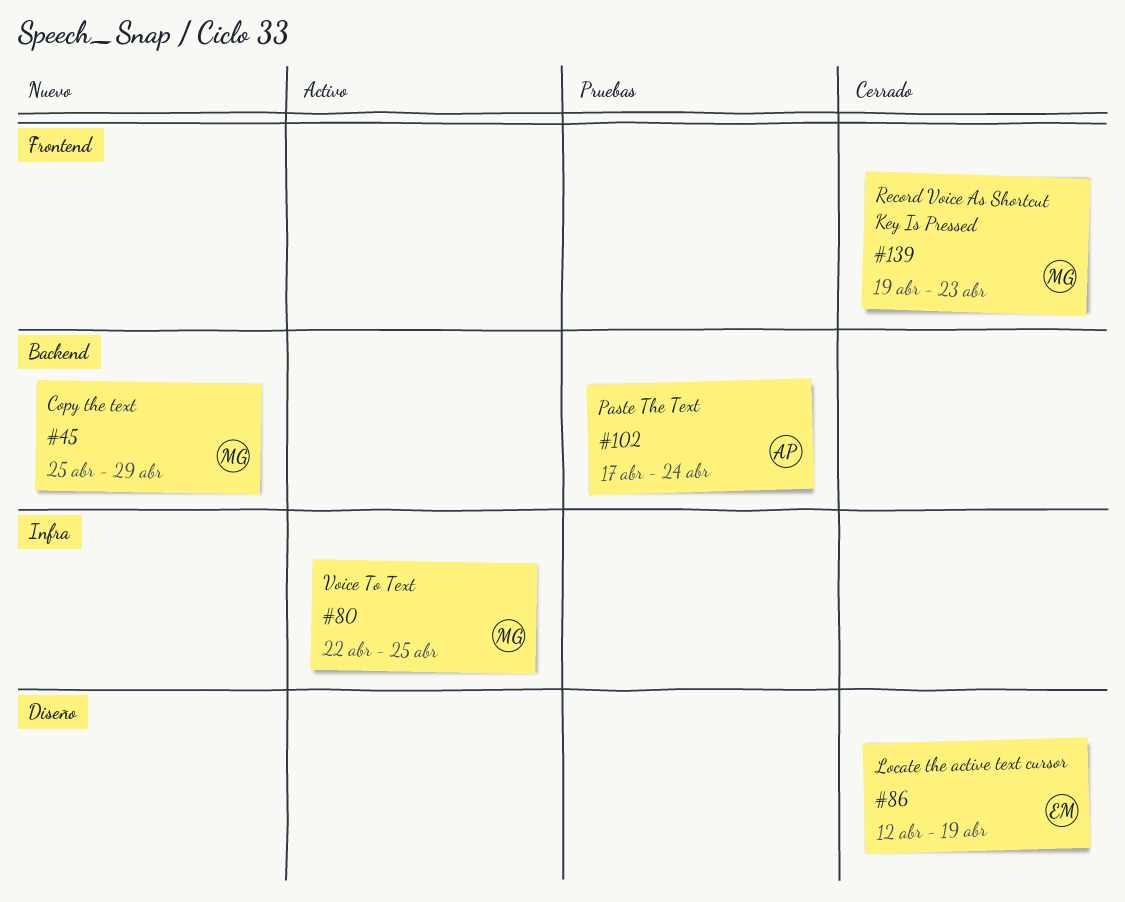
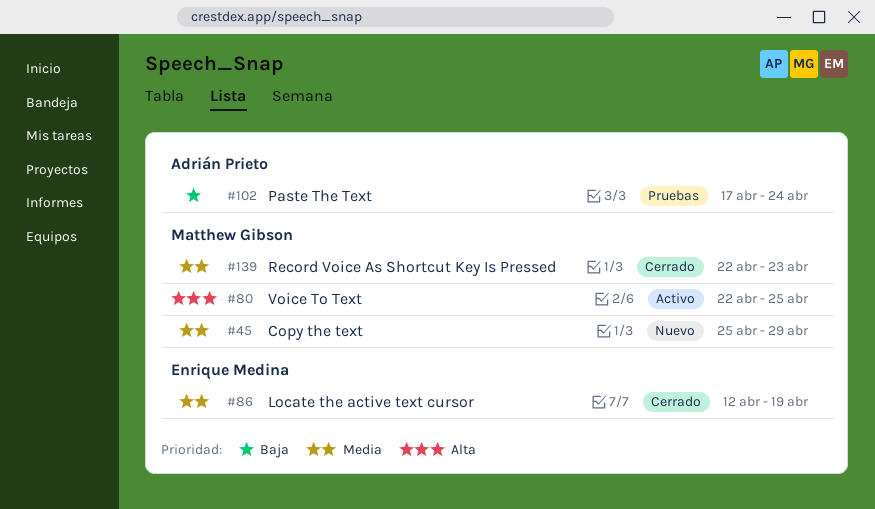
#139, start: Apr 19 -> Apr 22

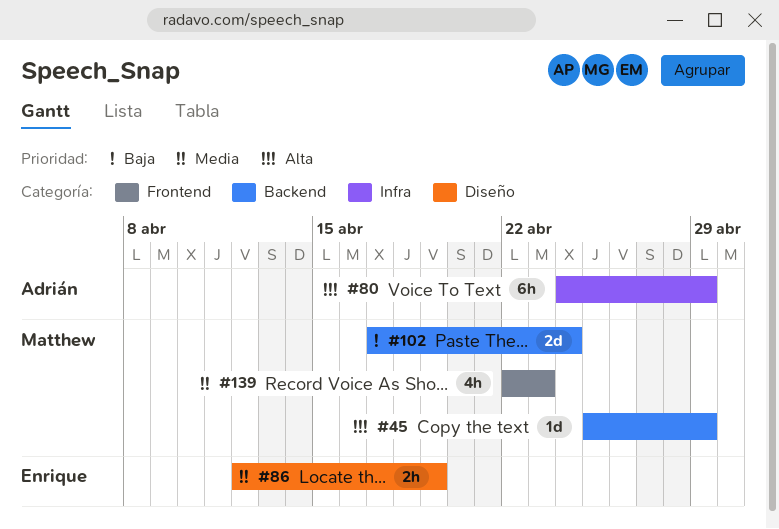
#45, priority: Media -> Alta
#80, owner: Matthew Gibson -> Adrián Prieto
#80, start: Apr 22 -> Apr 24
#80, due: Apr 25 -> Apr 29
#102, owner: Adrián Prieto -> Matthew Gibson

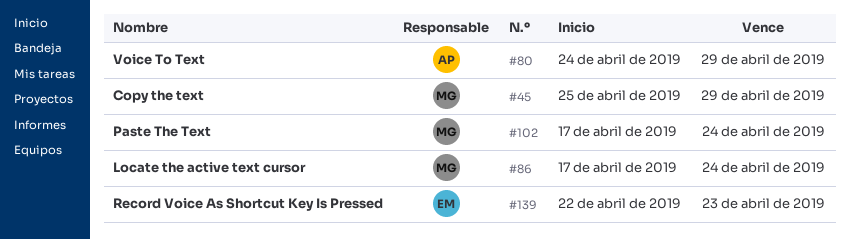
#86, owner: Enrique -> Matthew
#86, start: Apr 12 -> Apr 17
#86, due: Apr 19 -> Apr 24
#139, owner: Matthew -> Enrique

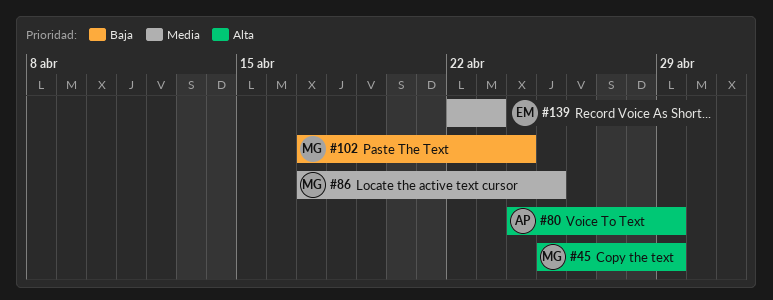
#86, due: Apr 24 -> Apr 25

